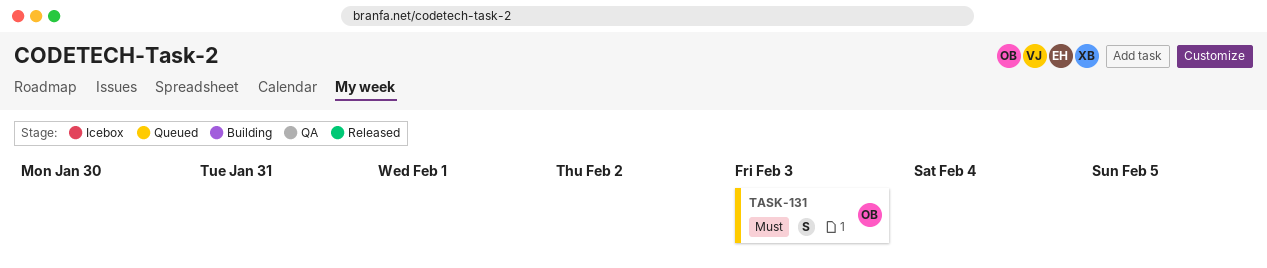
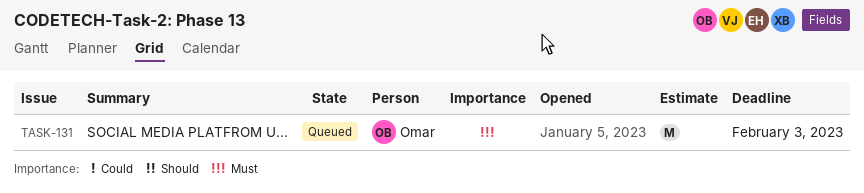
TASK-131, estimate: S -> M

